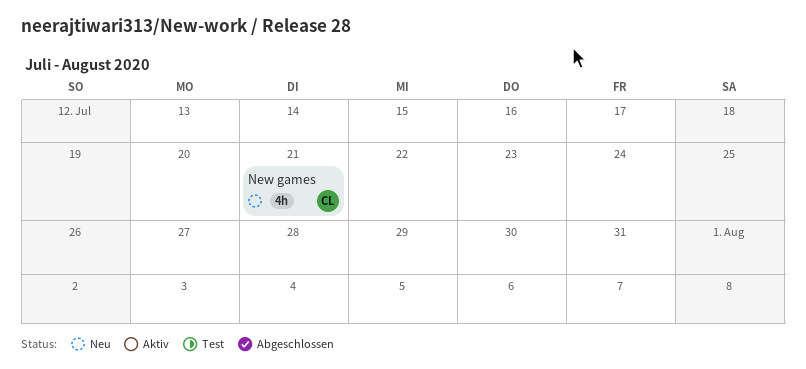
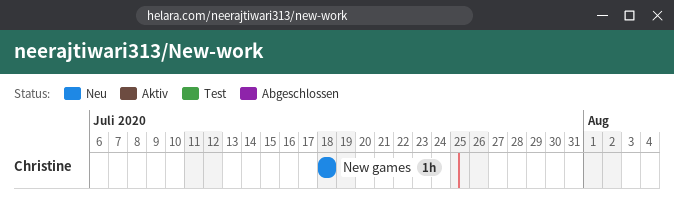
New games, estimate: 4h -> 1h
New games, due: Jul 21 -> Jul 18

